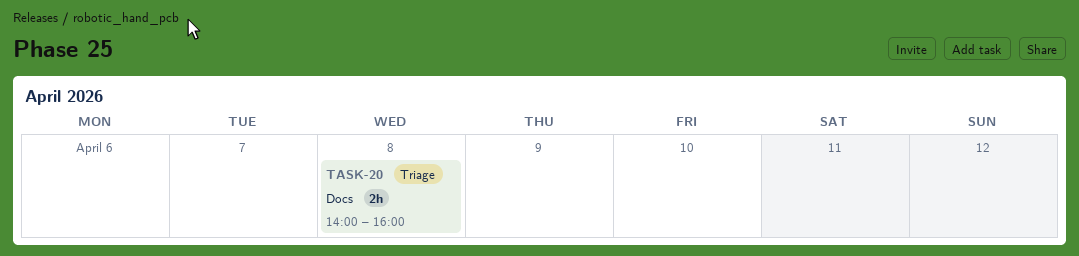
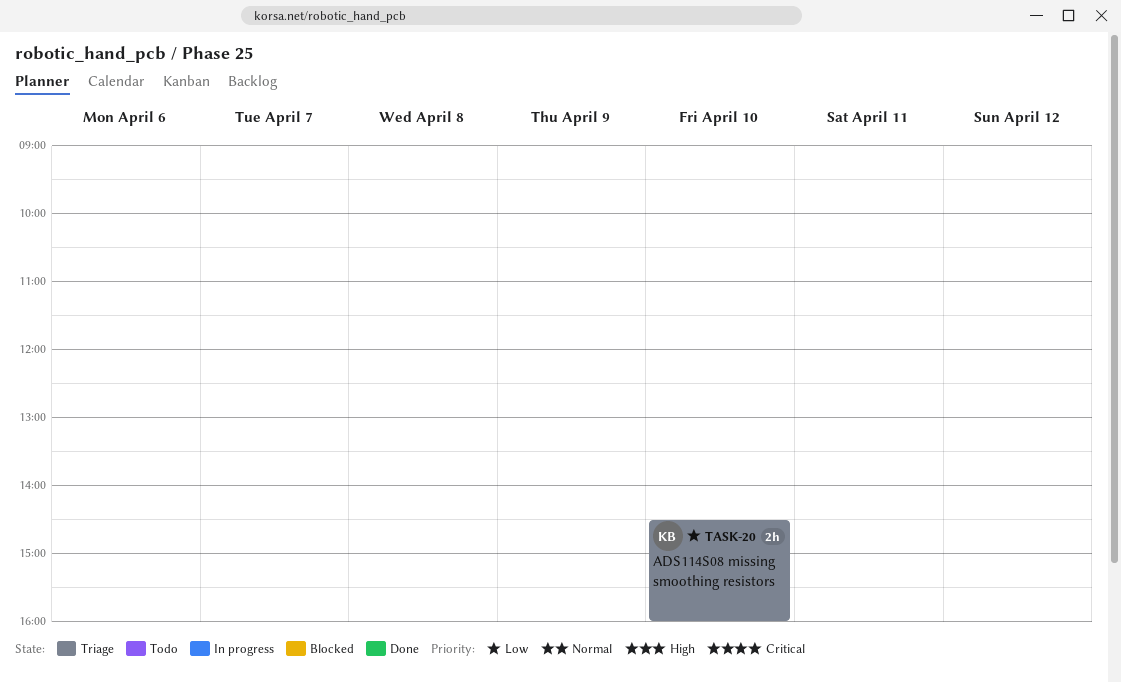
TASK-20, day: Apr 8 -> Apr 10
TASK-20, begins: 14:00 -> 14:30

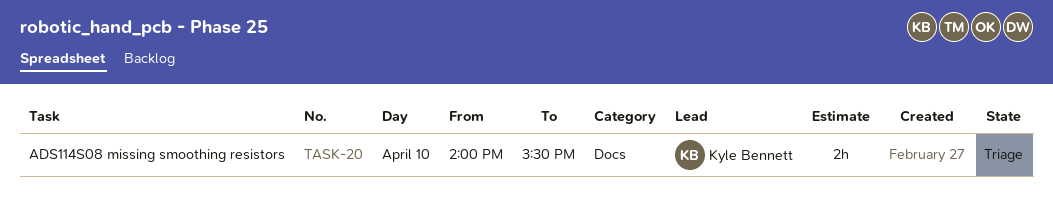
TASK-20, begins: 14:30 -> 14:00
TASK-20, ends: 16:00 -> 15:30

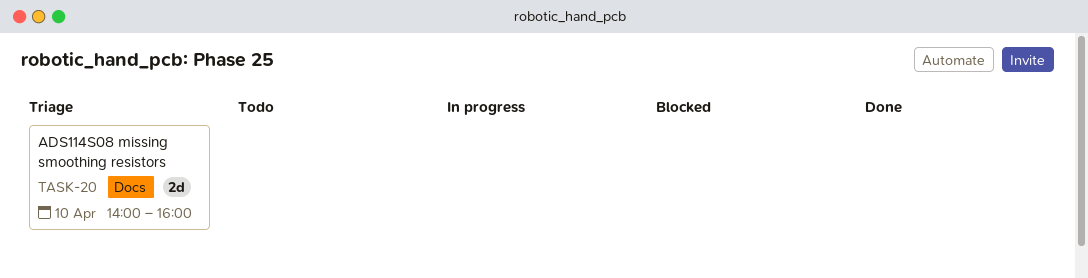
TASK-20, estimate: 2h -> 2d
TASK-20, ends: 15:30 -> 16:00

